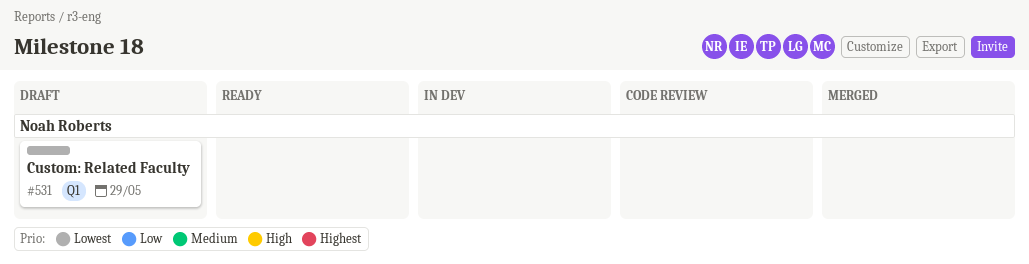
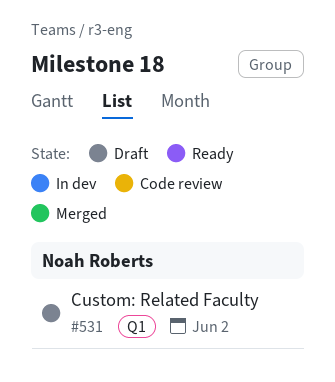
#531, due: May 29 -> Jun 2

